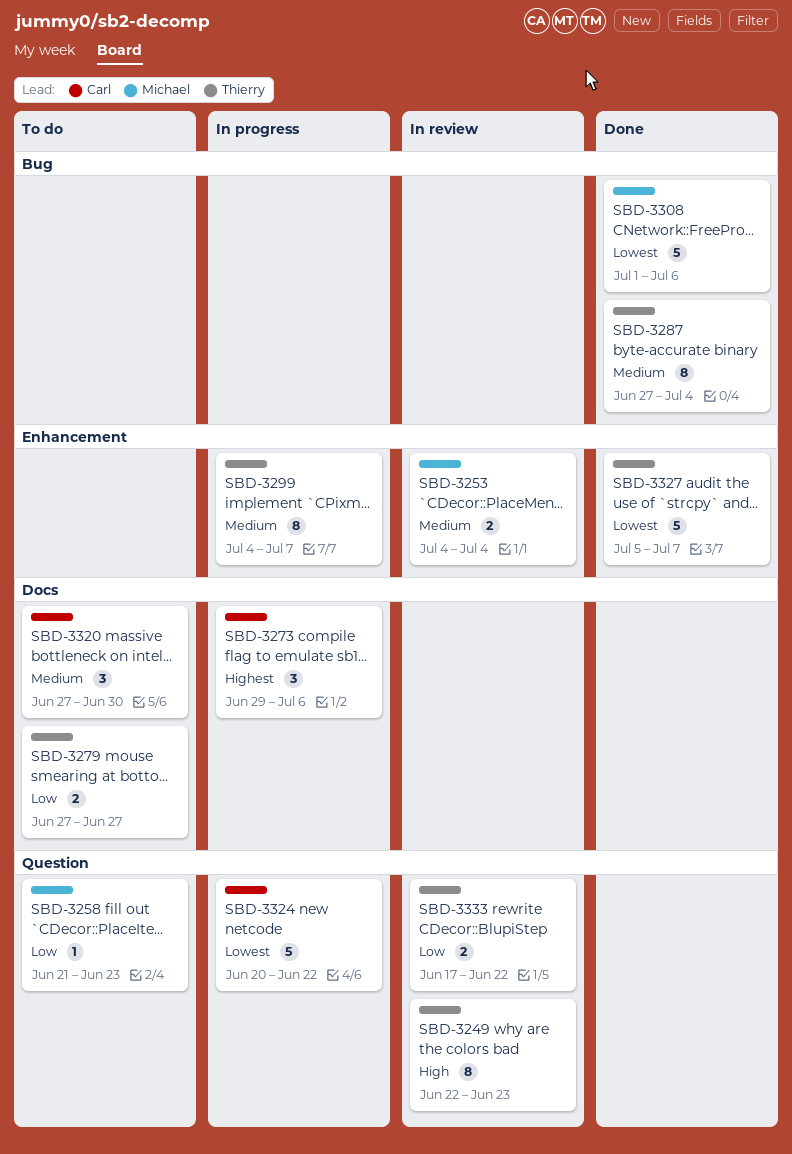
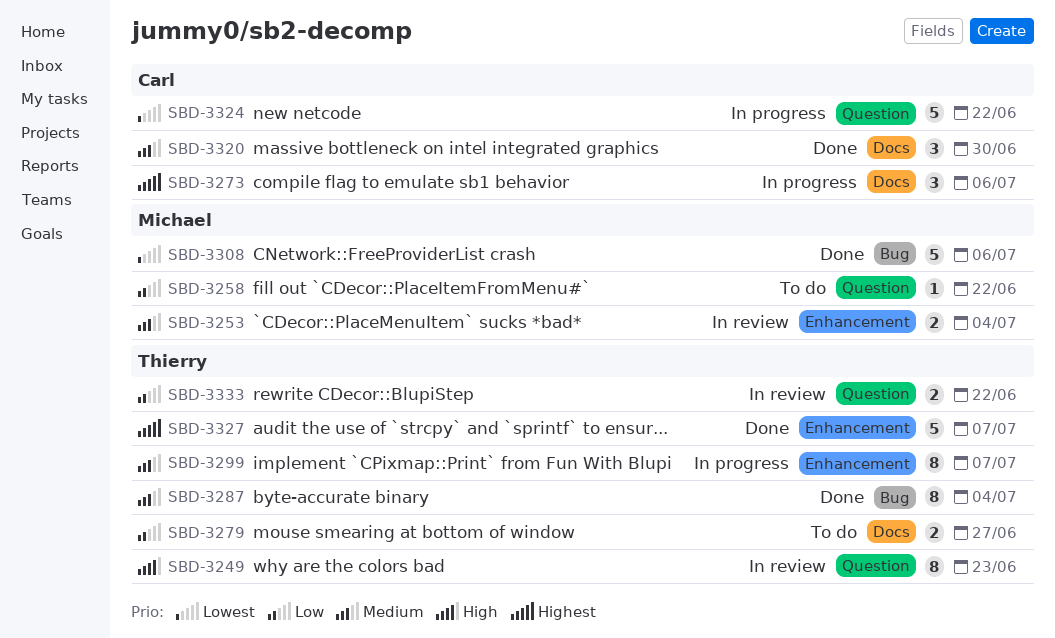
SBD-3258, due: Jun 23 -> Jun 22
SBD-3320, status: To do -> Done
SBD-3327, priority: Lowest -> Highest

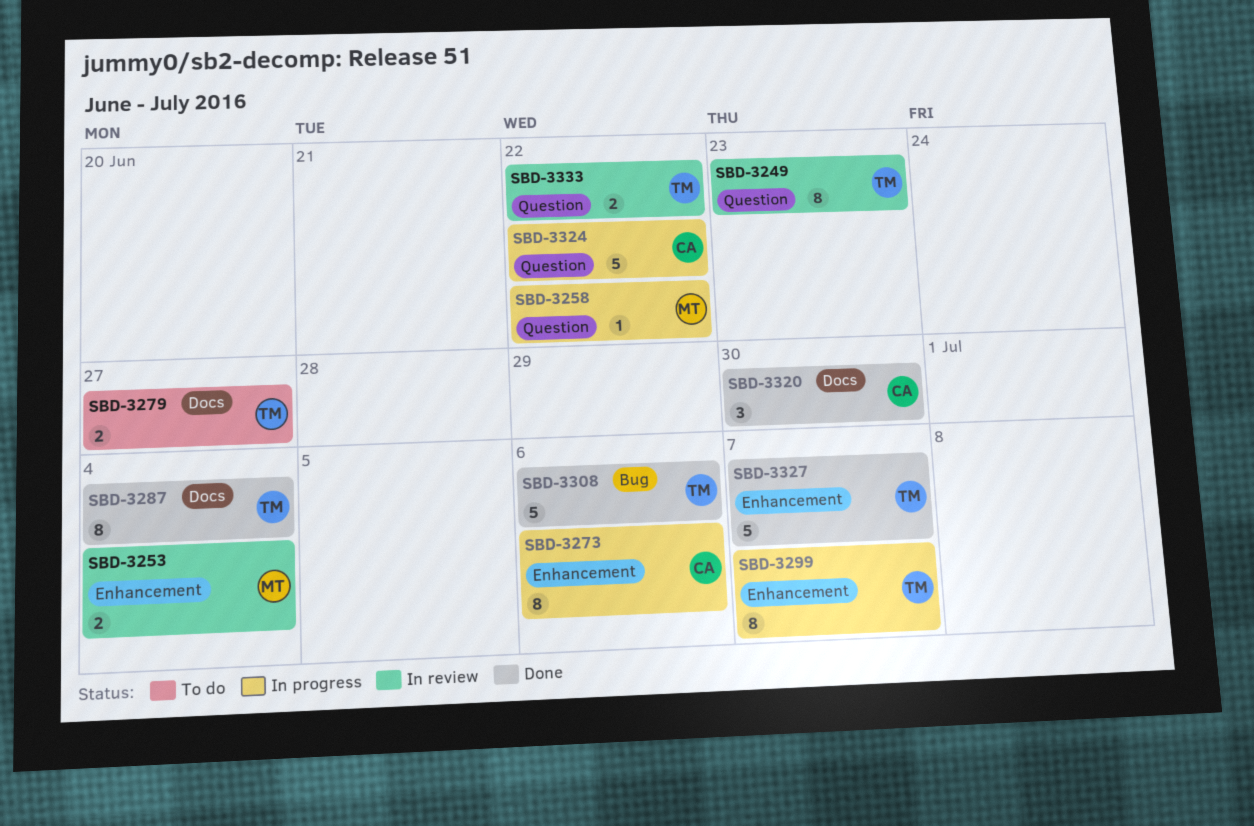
SBD-3258, status: To do -> In progress
SBD-3273, label: Docs -> Enhancement
SBD-3273, estimate: 3 -> 8
SBD-3287, label: Bug -> Docs
SBD-3308, owner: Michael -> Thierry

